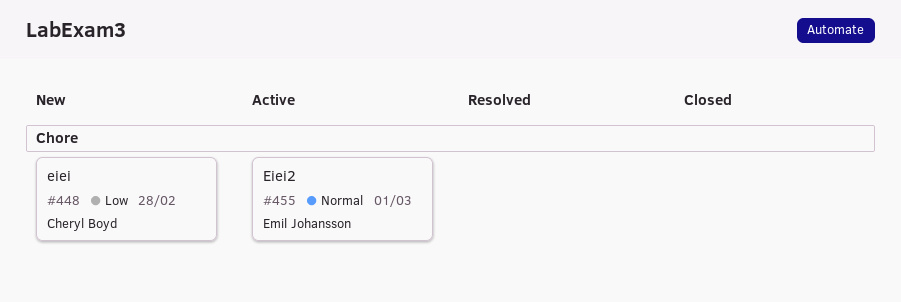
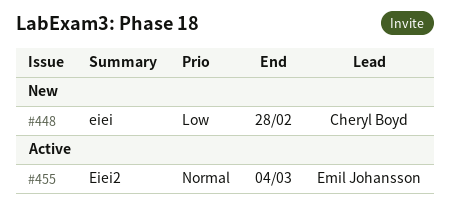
#455, due: Mar 1 -> Mar 4

